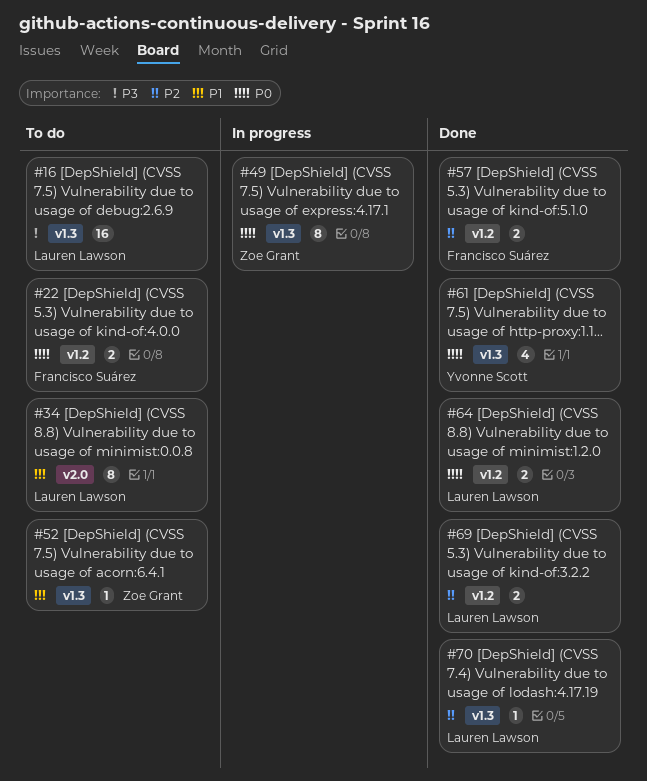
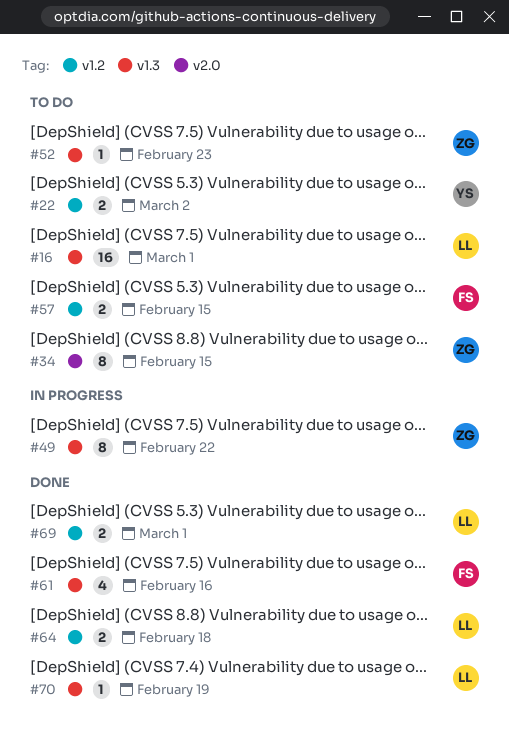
#22, owner: Francisco Suárez -> Yvonne Scott
#34, owner: Lauren Lawson -> Zoe Grant
#57, status: Done -> To do
#61, owner: Yvonne Scott -> Francisco Suárez

